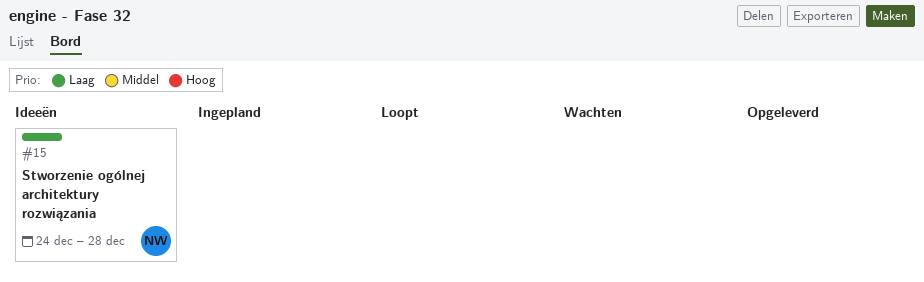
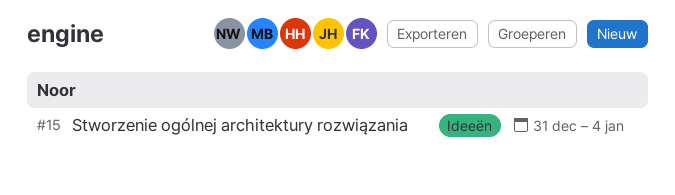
#15, start: Dec 24 -> Dec 31
#15, due: Dec 28 -> Jan 4

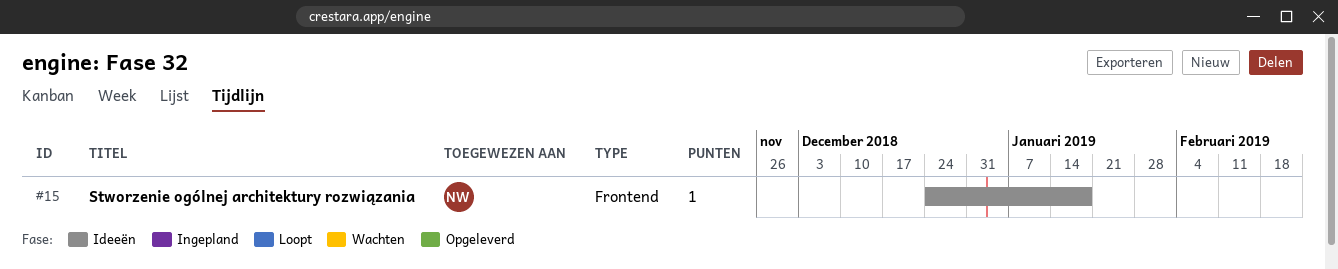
#15, start: Dec 31 -> Dec 24
#15, due: Jan 4 -> Jan 18

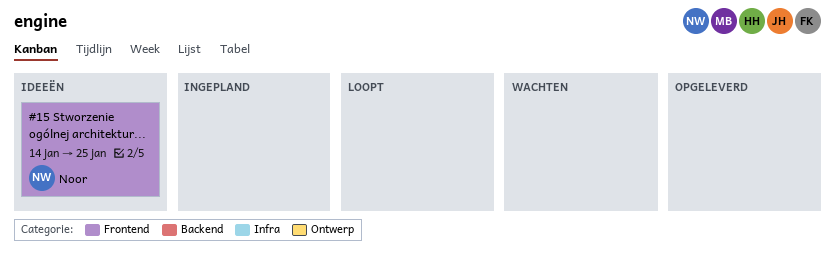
#15, start: Dec 24 -> Jan 14
#15, due: Jan 18 -> Jan 25

